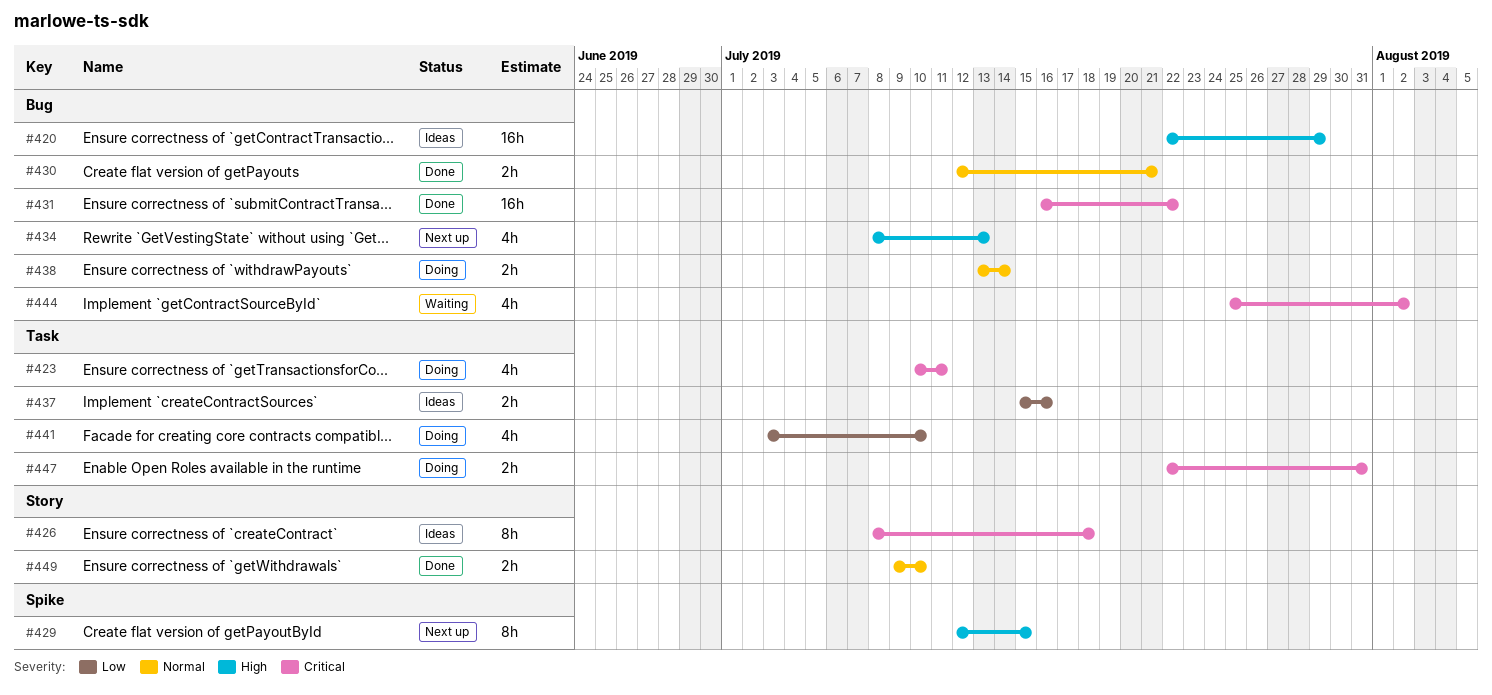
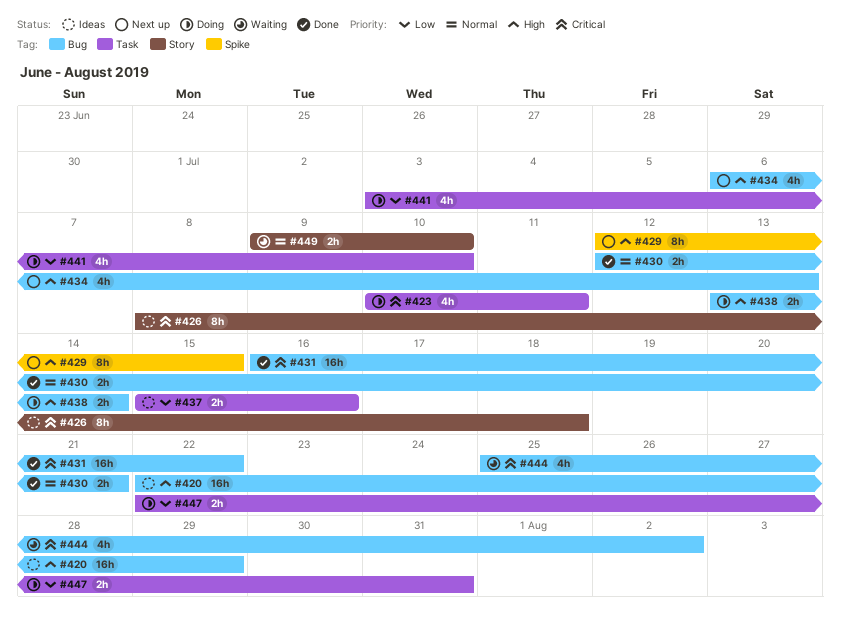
#434, start: Jul 8 -> Jul 6
#438, priority: Normal -> High
#447, priority: Critical -> Low
#449, status: Done -> Waiting

